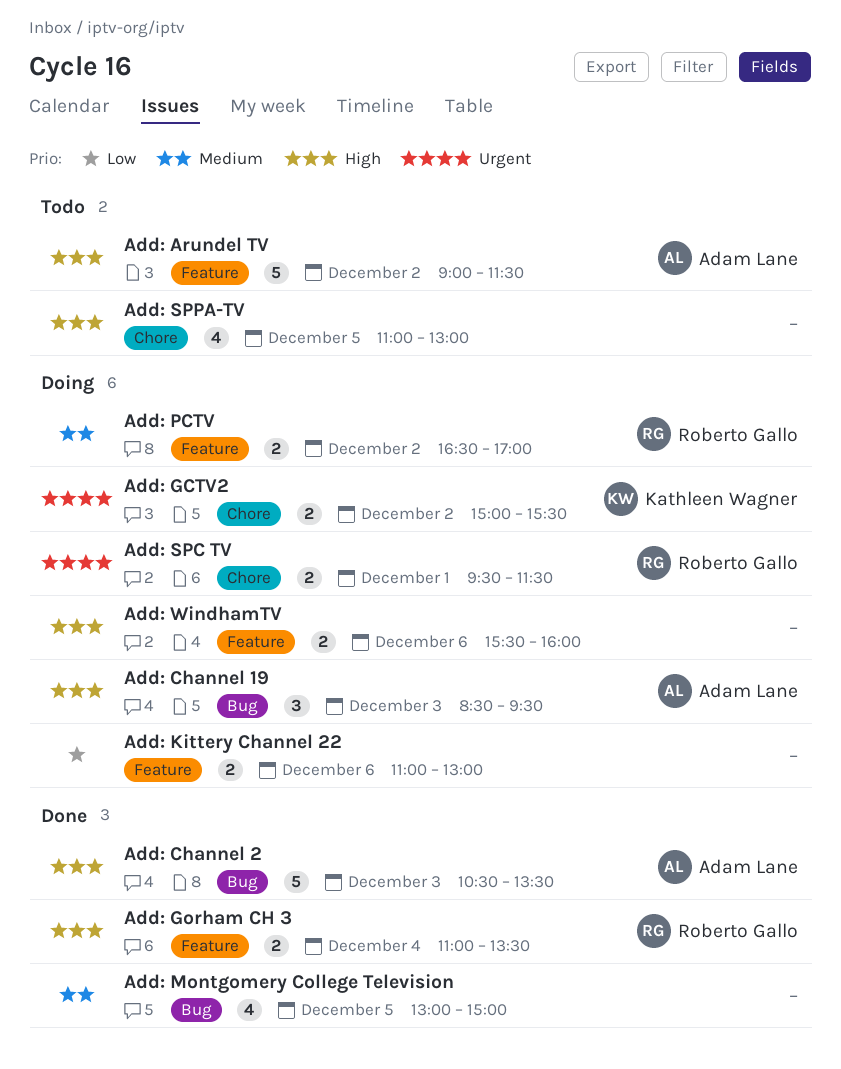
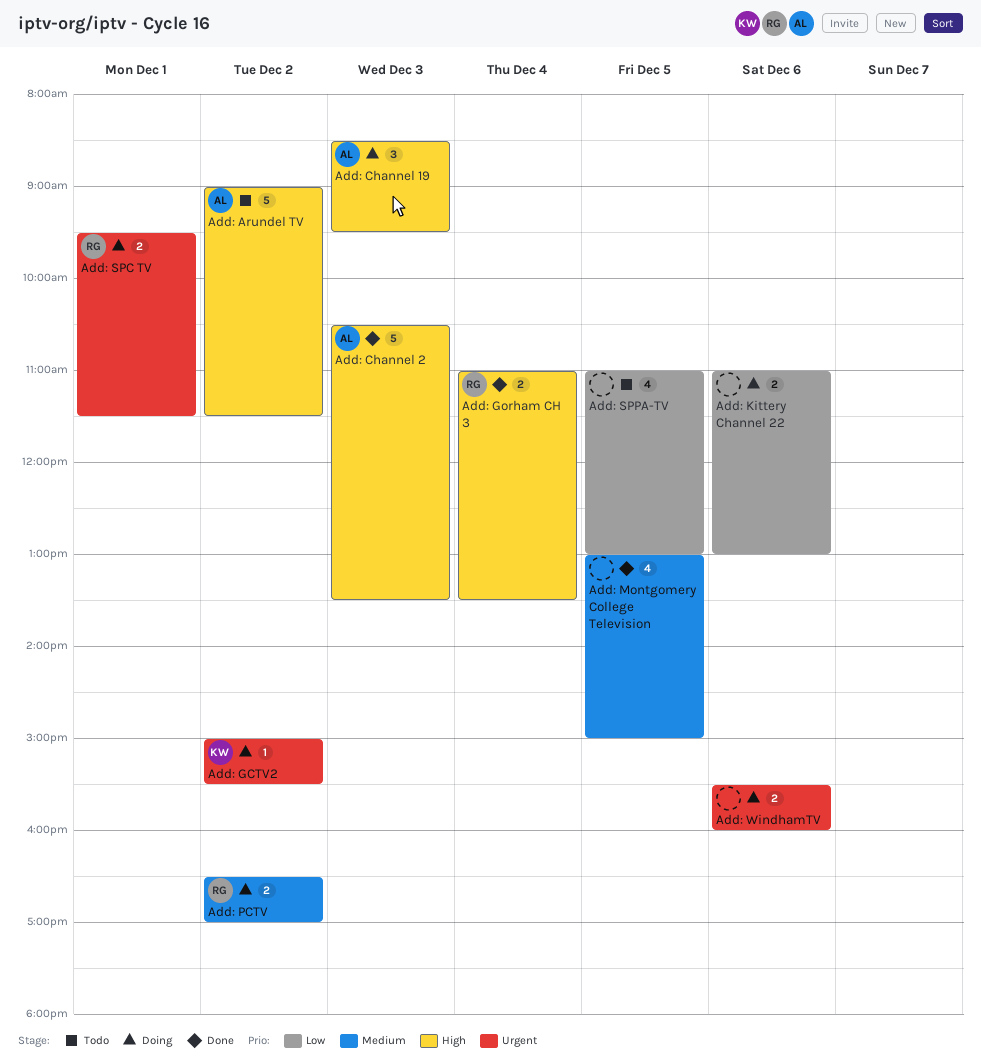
Add: GCTV2, estimate: 2 -> 1
Add: SPPA-TV, priority: High -> Low
Add: WindhamTV, priority: High -> Urgent

